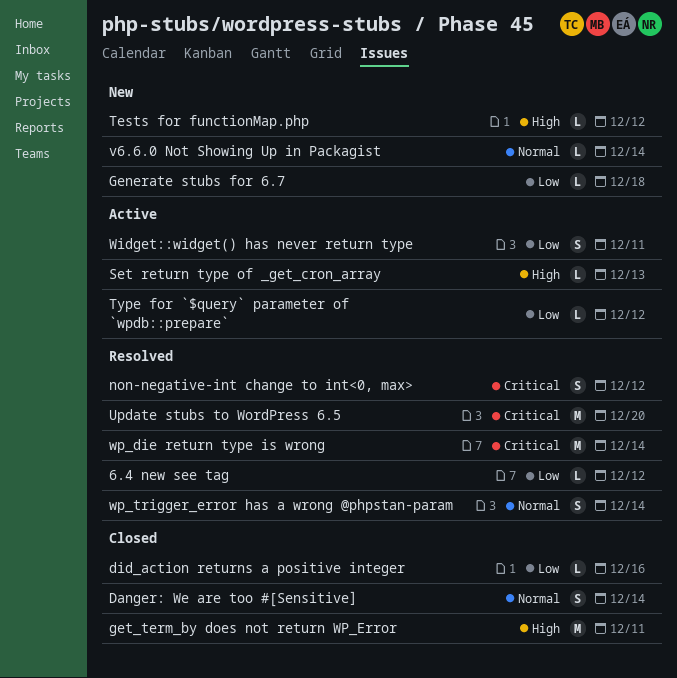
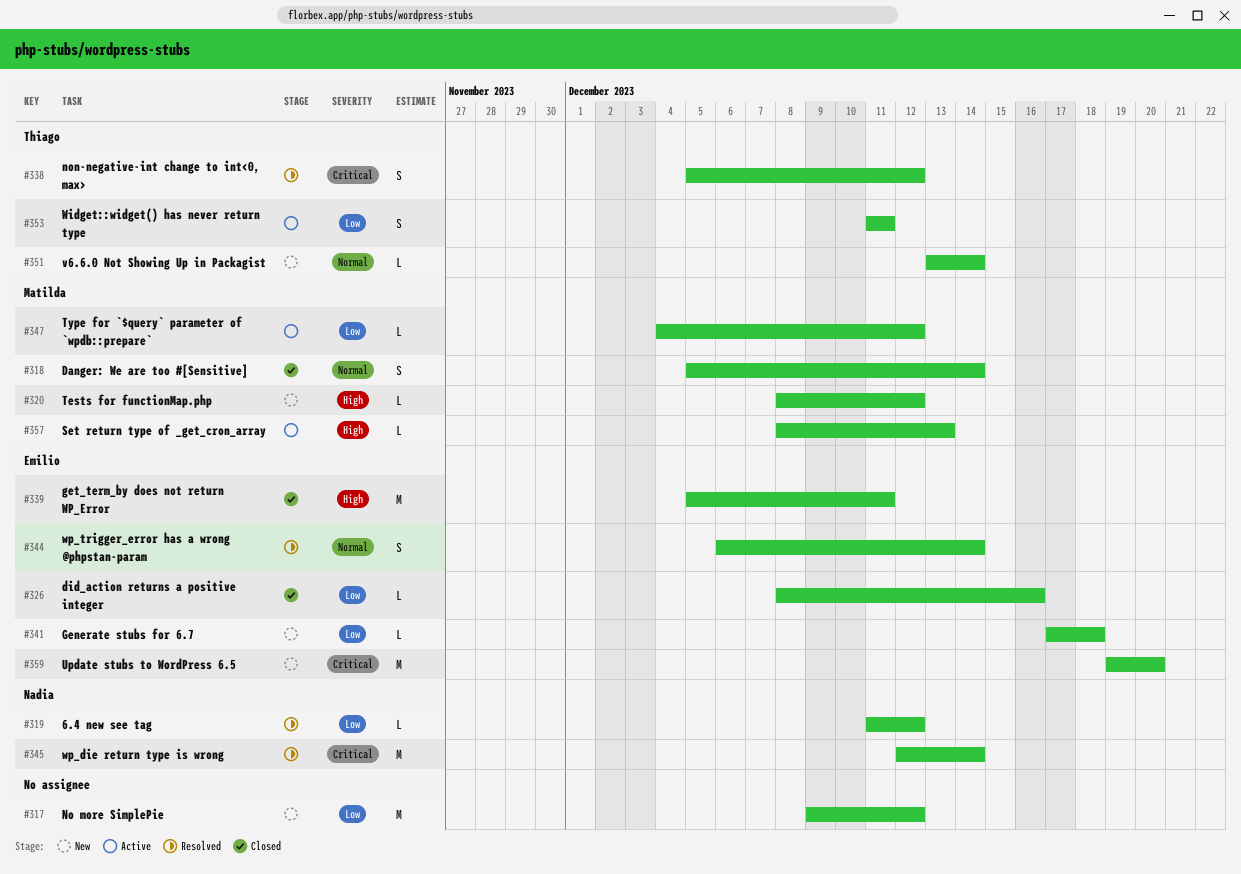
No more SimplePie: none -> present
Update stubs to WordPress 6.5, status: Resolved -> New

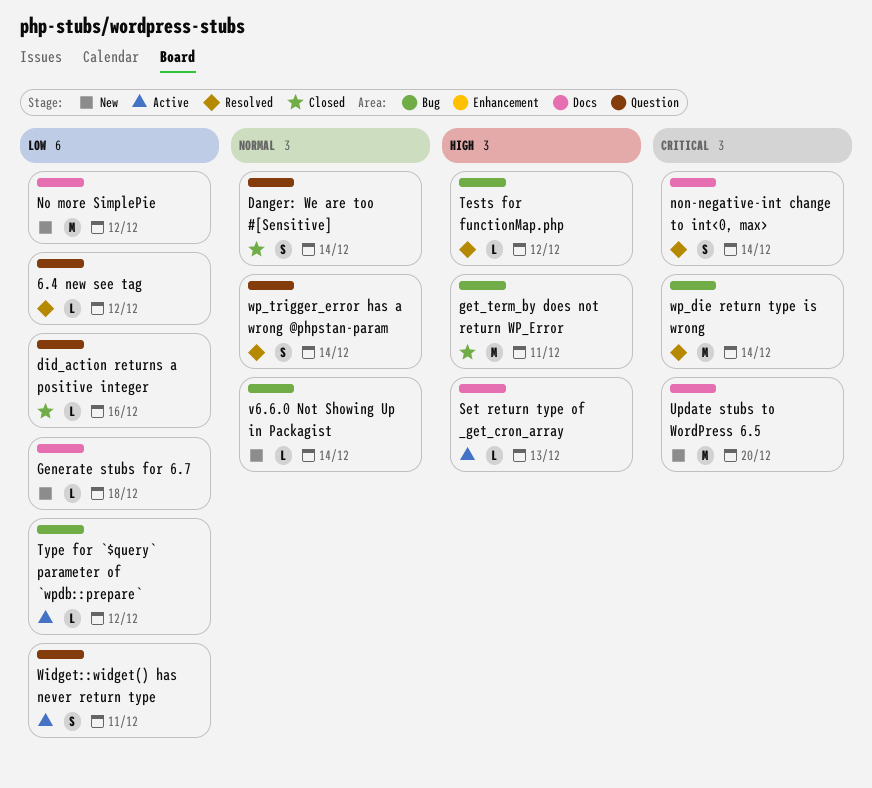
non-negative-int change to int<0, max>, due: Dec 12 -> Dec 14
Tests for functionMap.php, status: New -> Resolved

